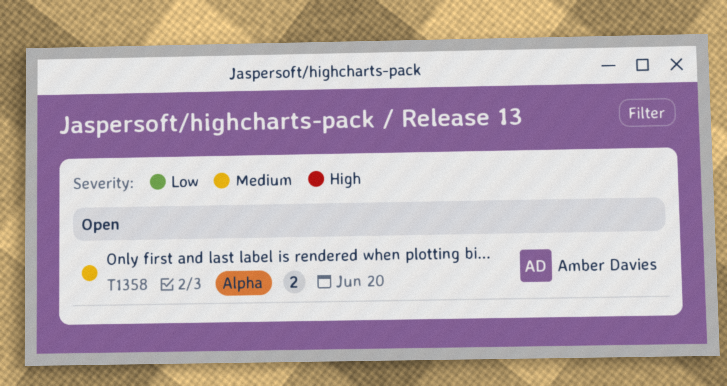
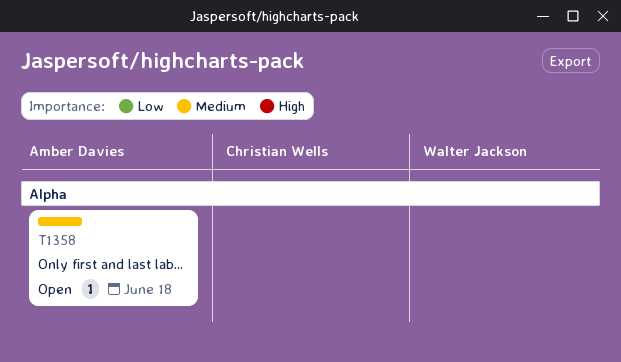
T1358, estimate: 2 -> 1
T1358, due: Jun 20 -> Jun 18

